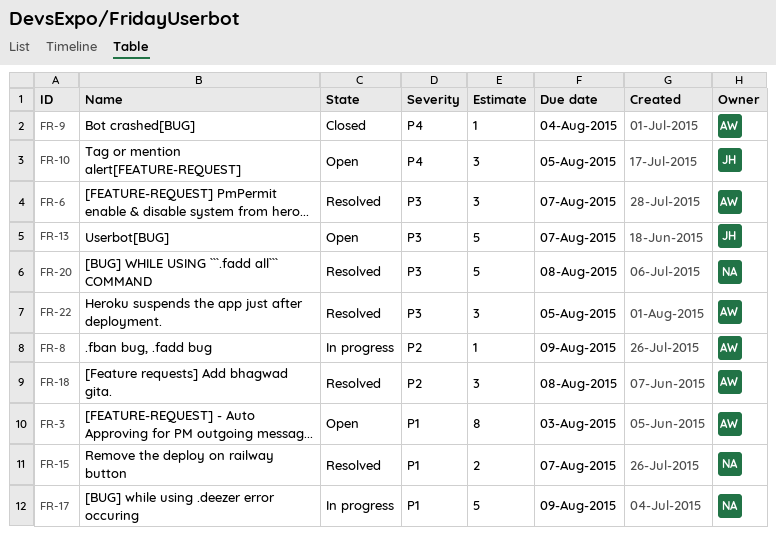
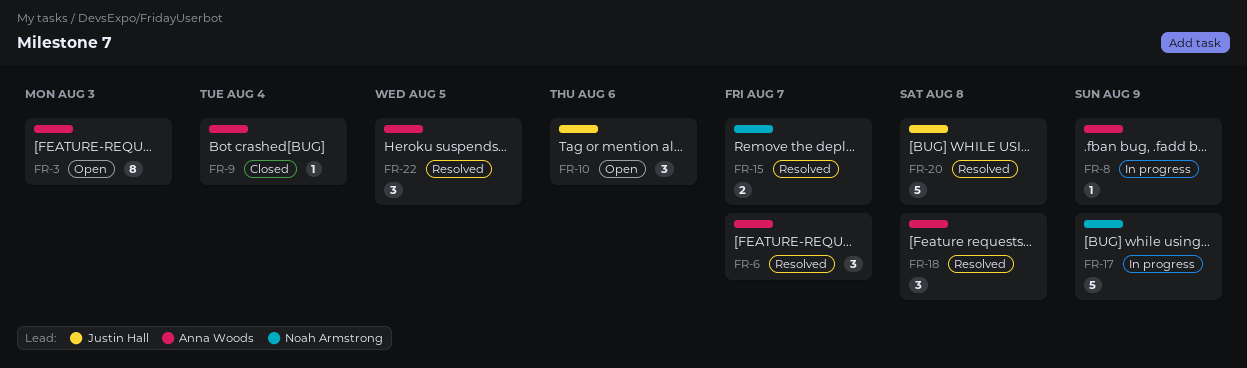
FR-10, due: Aug 5 -> Aug 6
FR-13: present -> none
FR-20, owner: Noah Armstrong -> Justin Hall

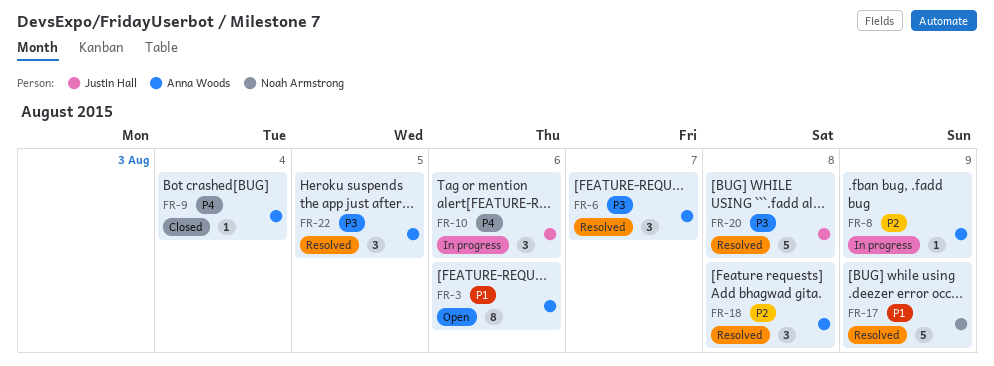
FR-3, due: Aug 3 -> Aug 6
FR-10, status: Open -> In progress
FR-15: present -> none
FR-17, status: In progress -> Resolved

